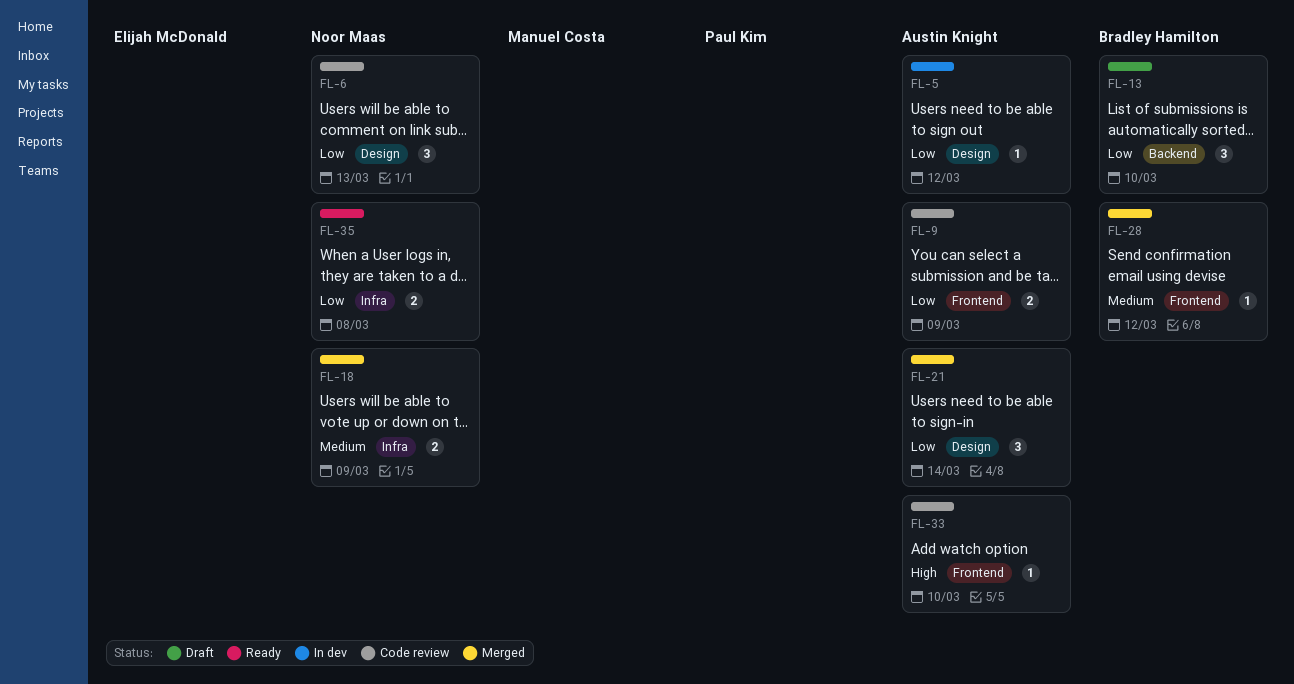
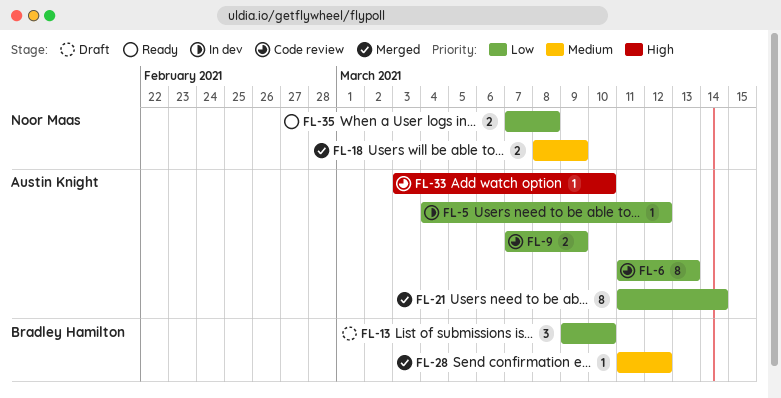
FL-6, owner: Noor Maas -> Austin Knight
FL-6, estimate: 3 -> 8
FL-21, estimate: 3 -> 8

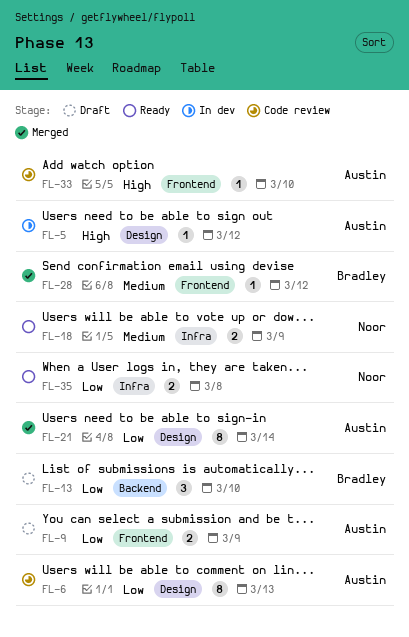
FL-5, priority: Low -> High
FL-9, status: Code review -> Draft
FL-18, status: Merged -> Ready

